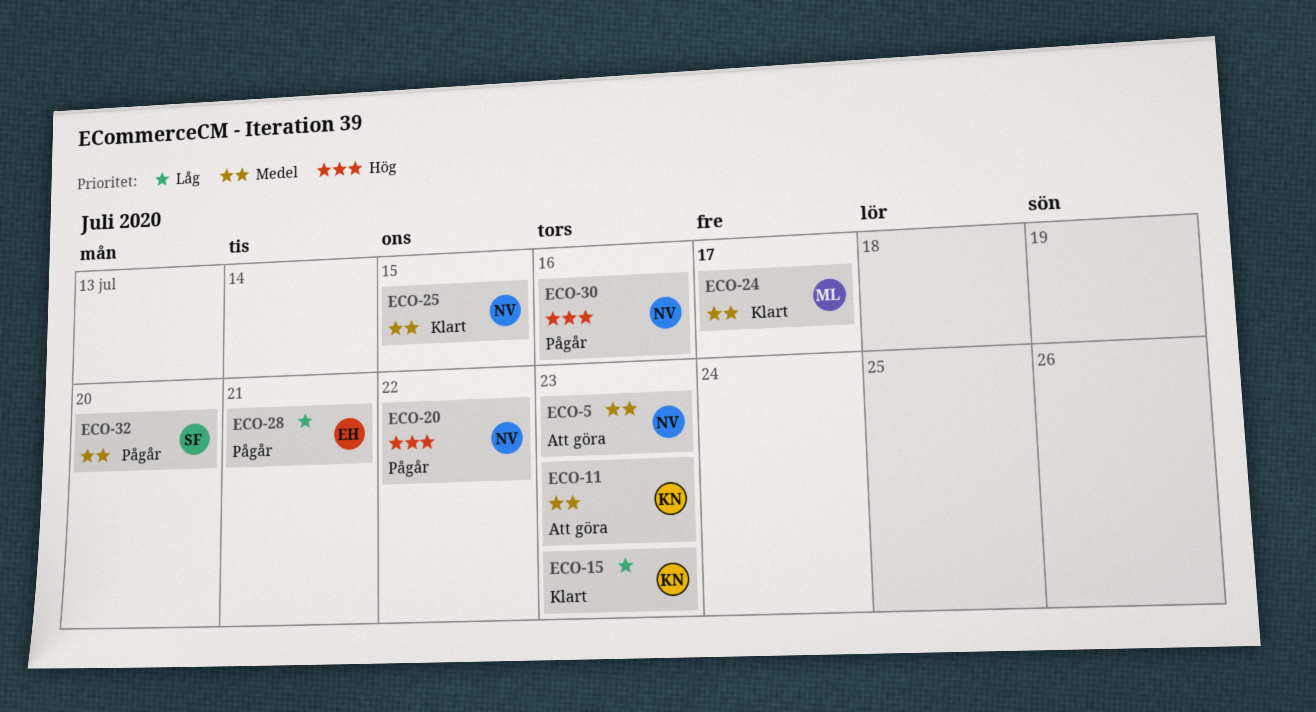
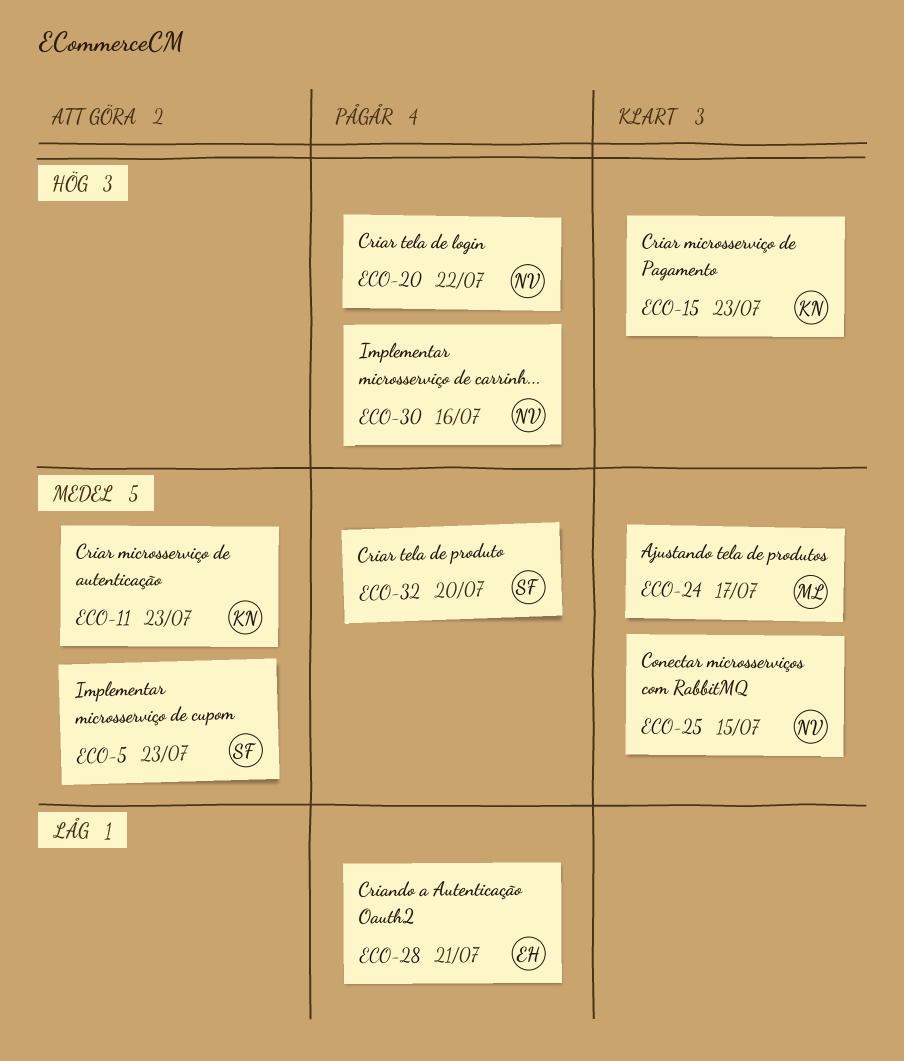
ECO-5, owner: NV -> SF
ECO-15, priority: Låg -> Hög

